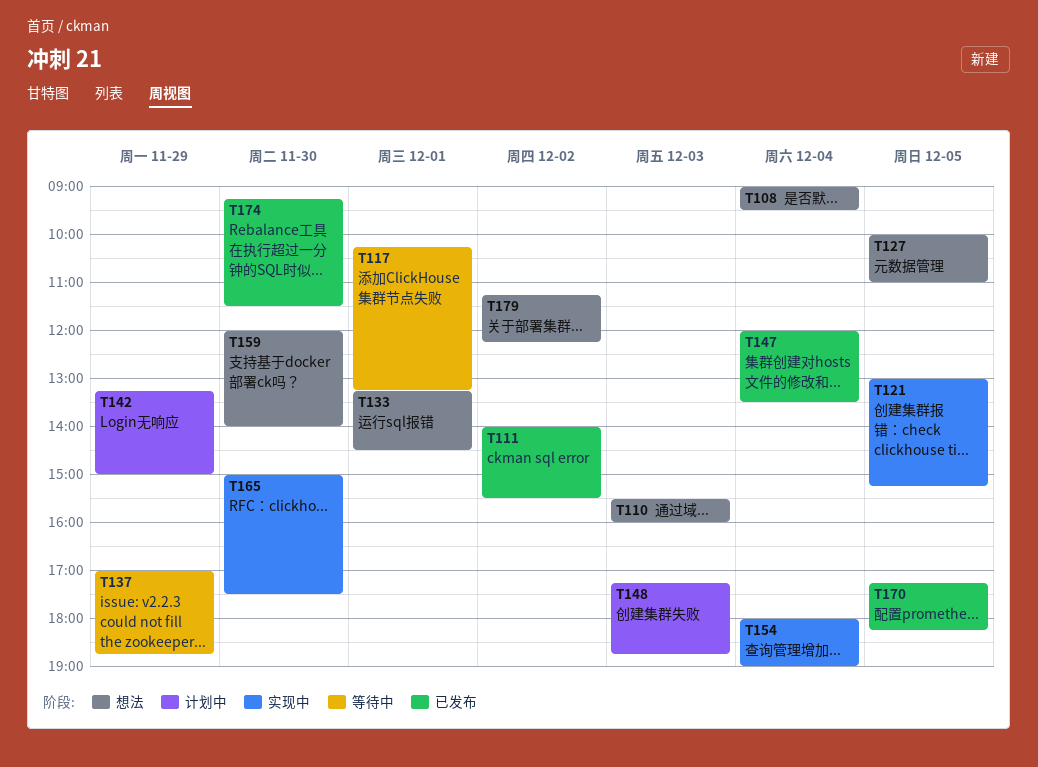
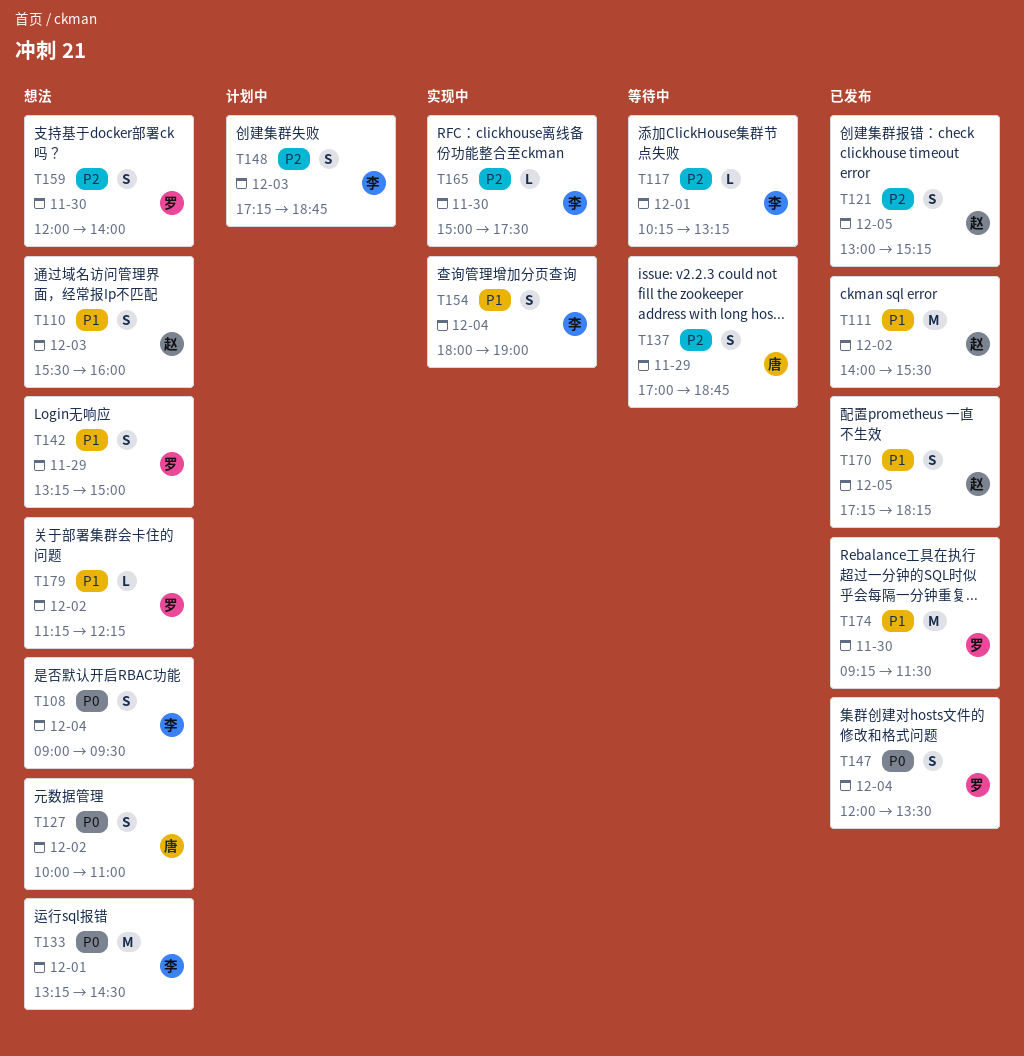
T121, status: 实现中 -> 已发布
T127, day: Dec 5 -> Dec 2
T142, status: 计划中 -> 想法

